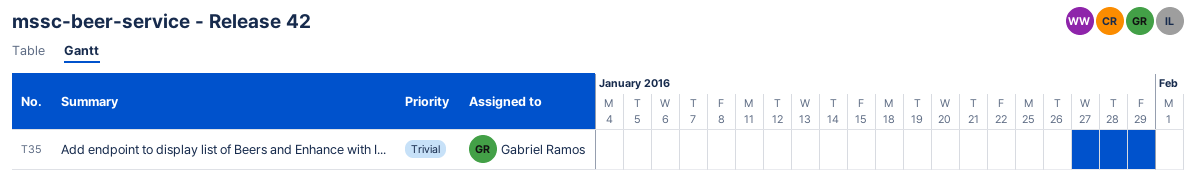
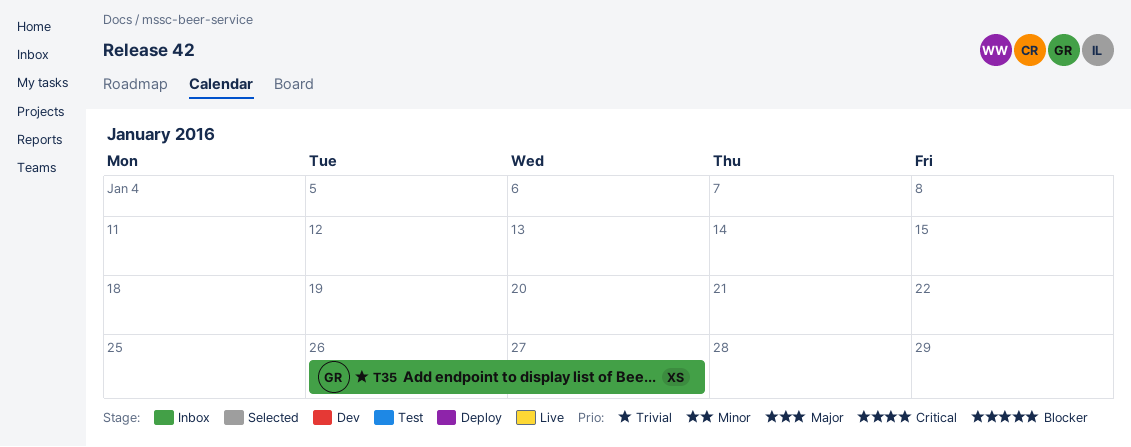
T35, start: Jan 27 -> Jan 26
T35, due: Jan 29 -> Jan 27

